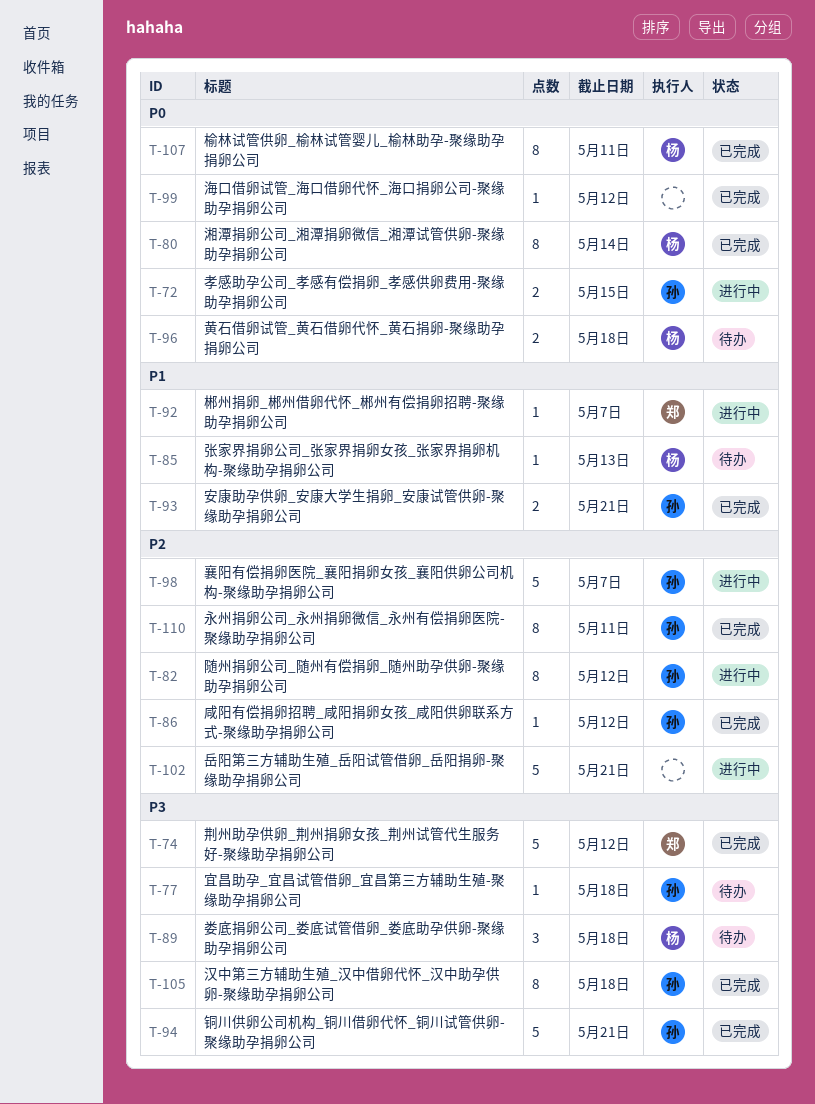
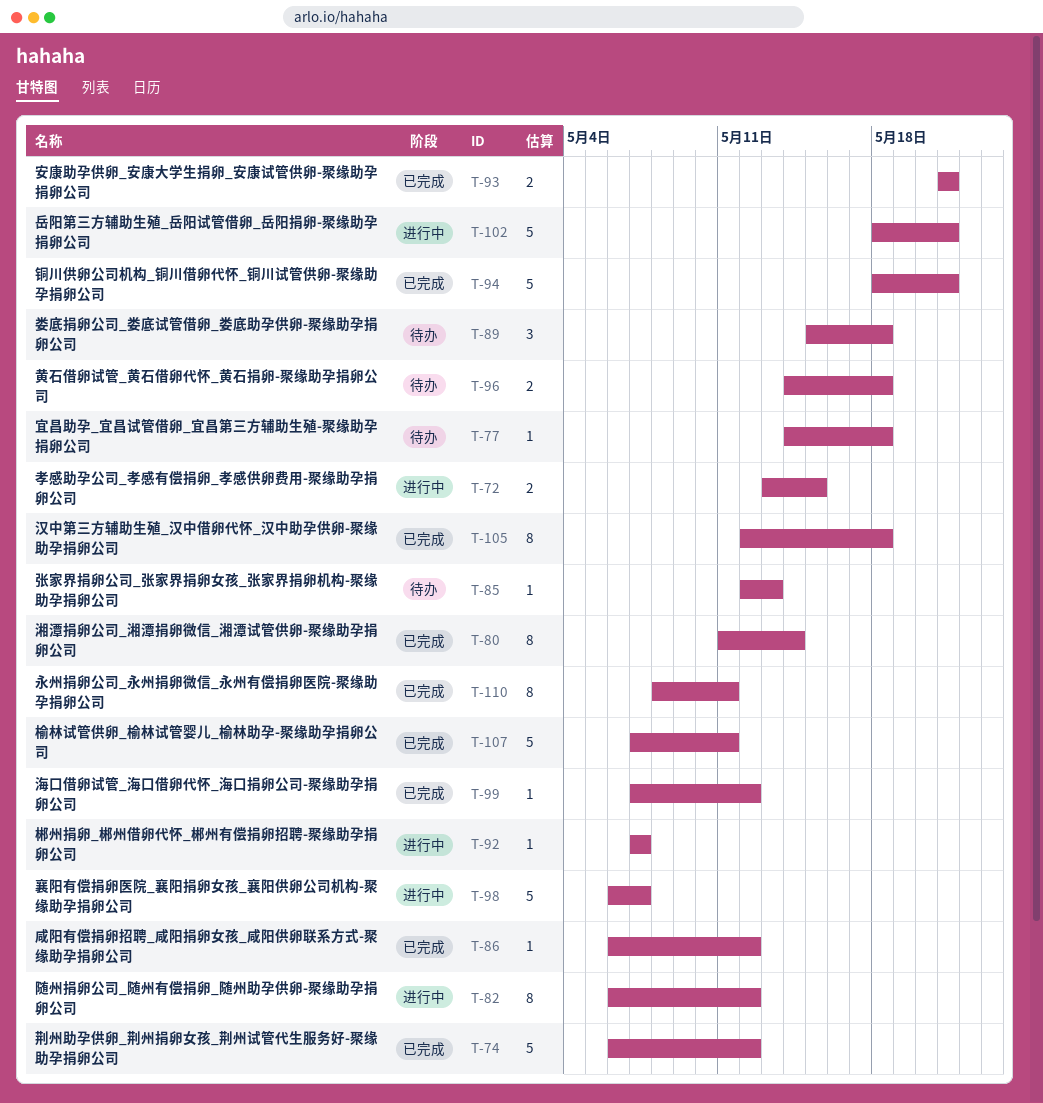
T-107, estimate: 8 -> 5

